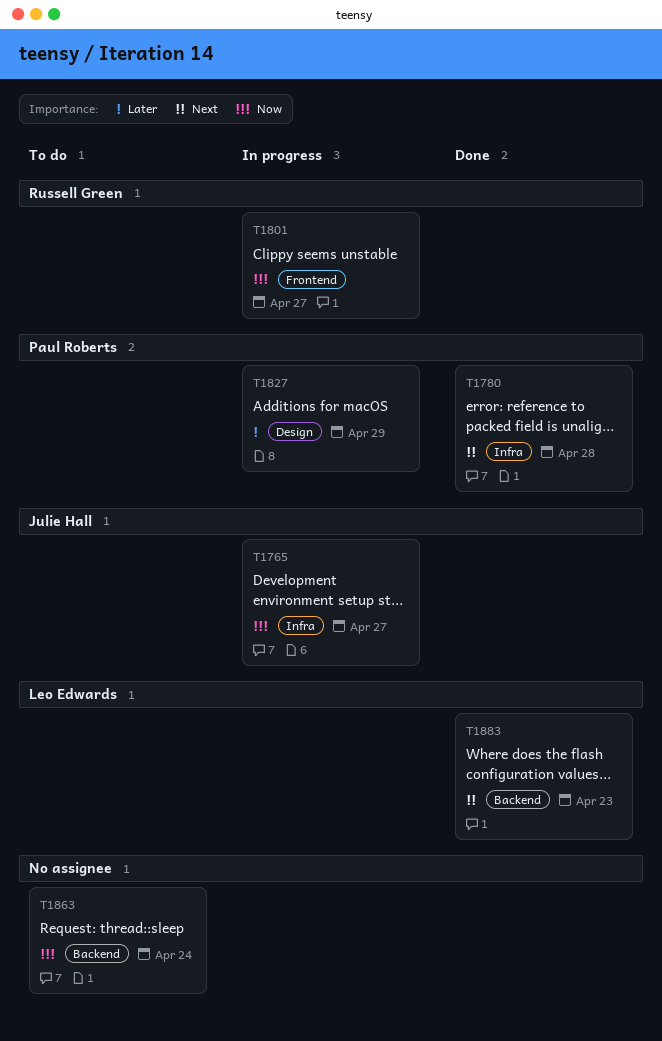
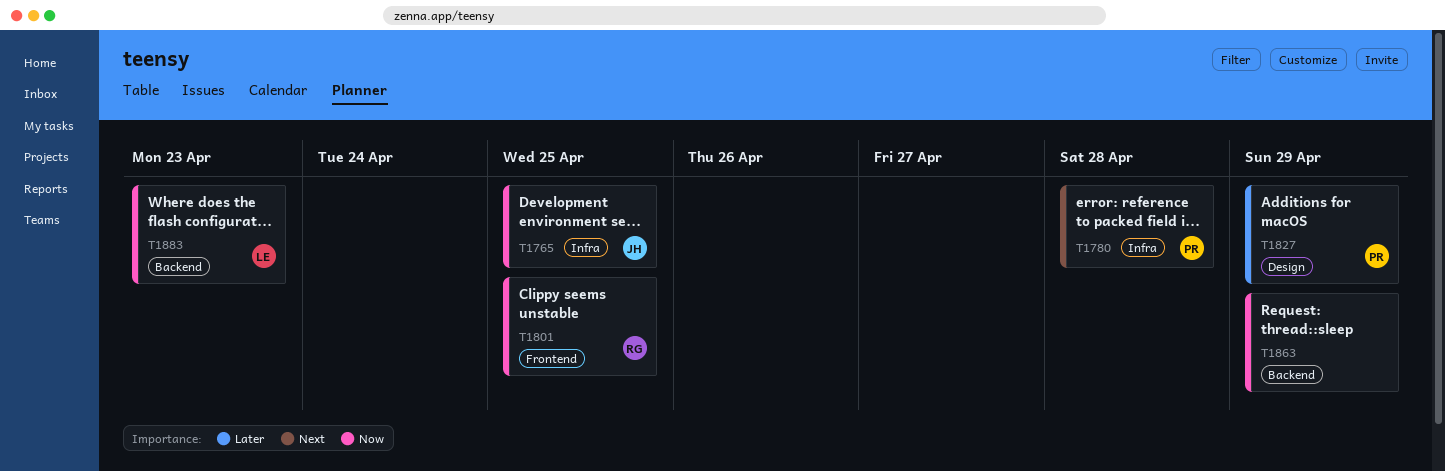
T1765, due: Apr 27 -> Apr 25
T1801, due: Apr 27 -> Apr 25
T1863, due: Apr 24 -> Apr 29
T1883, priority: Next -> Now

